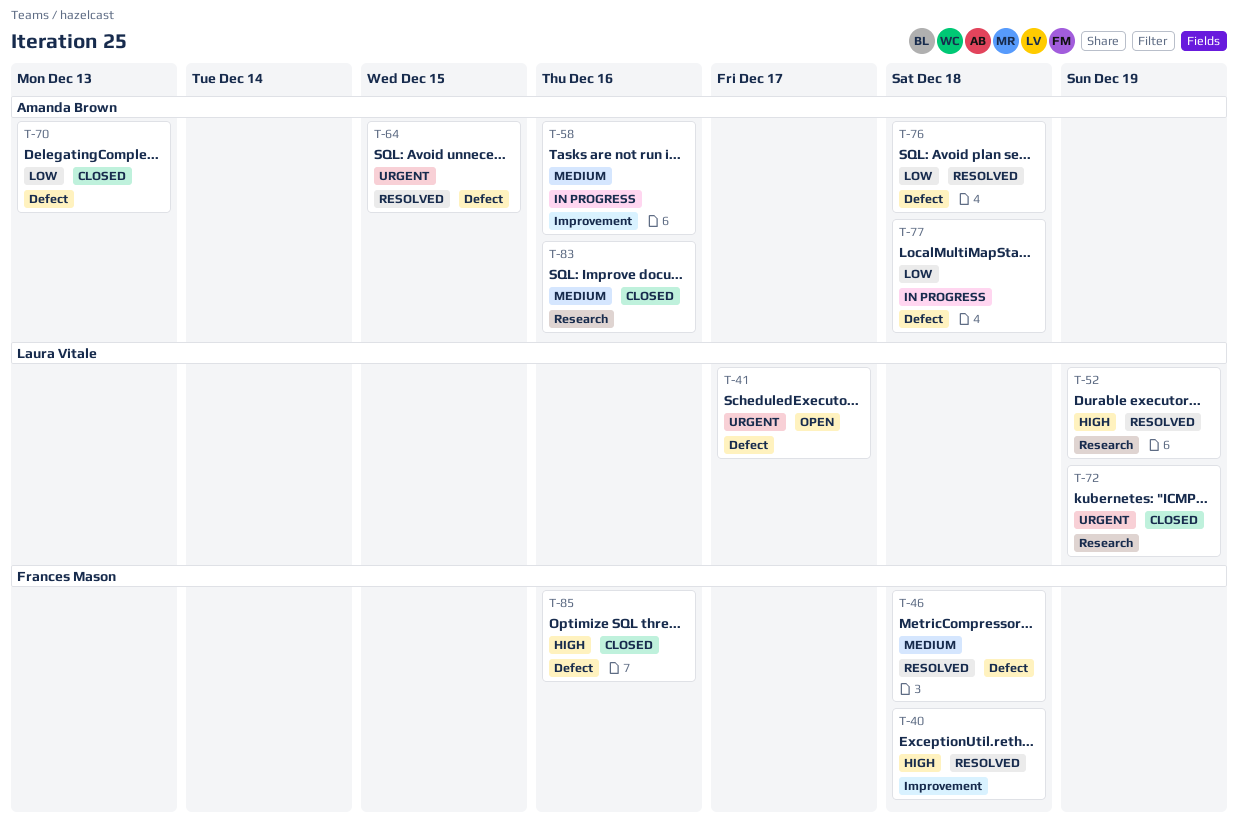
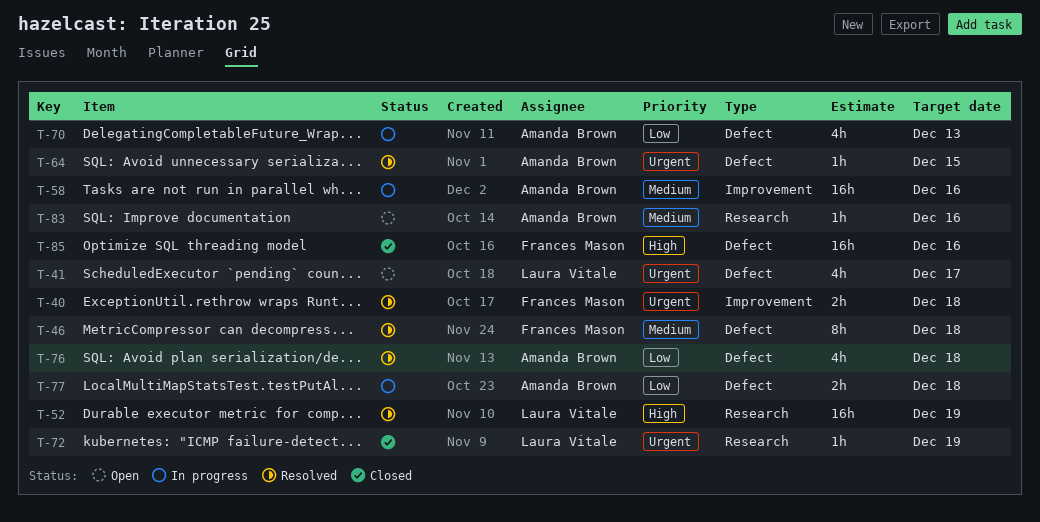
T-40, priority: High -> Urgent
T-70, status: Closed -> In progress
T-83, status: Closed -> Open

